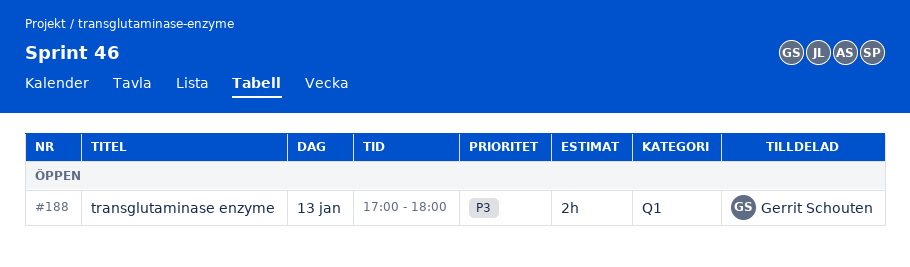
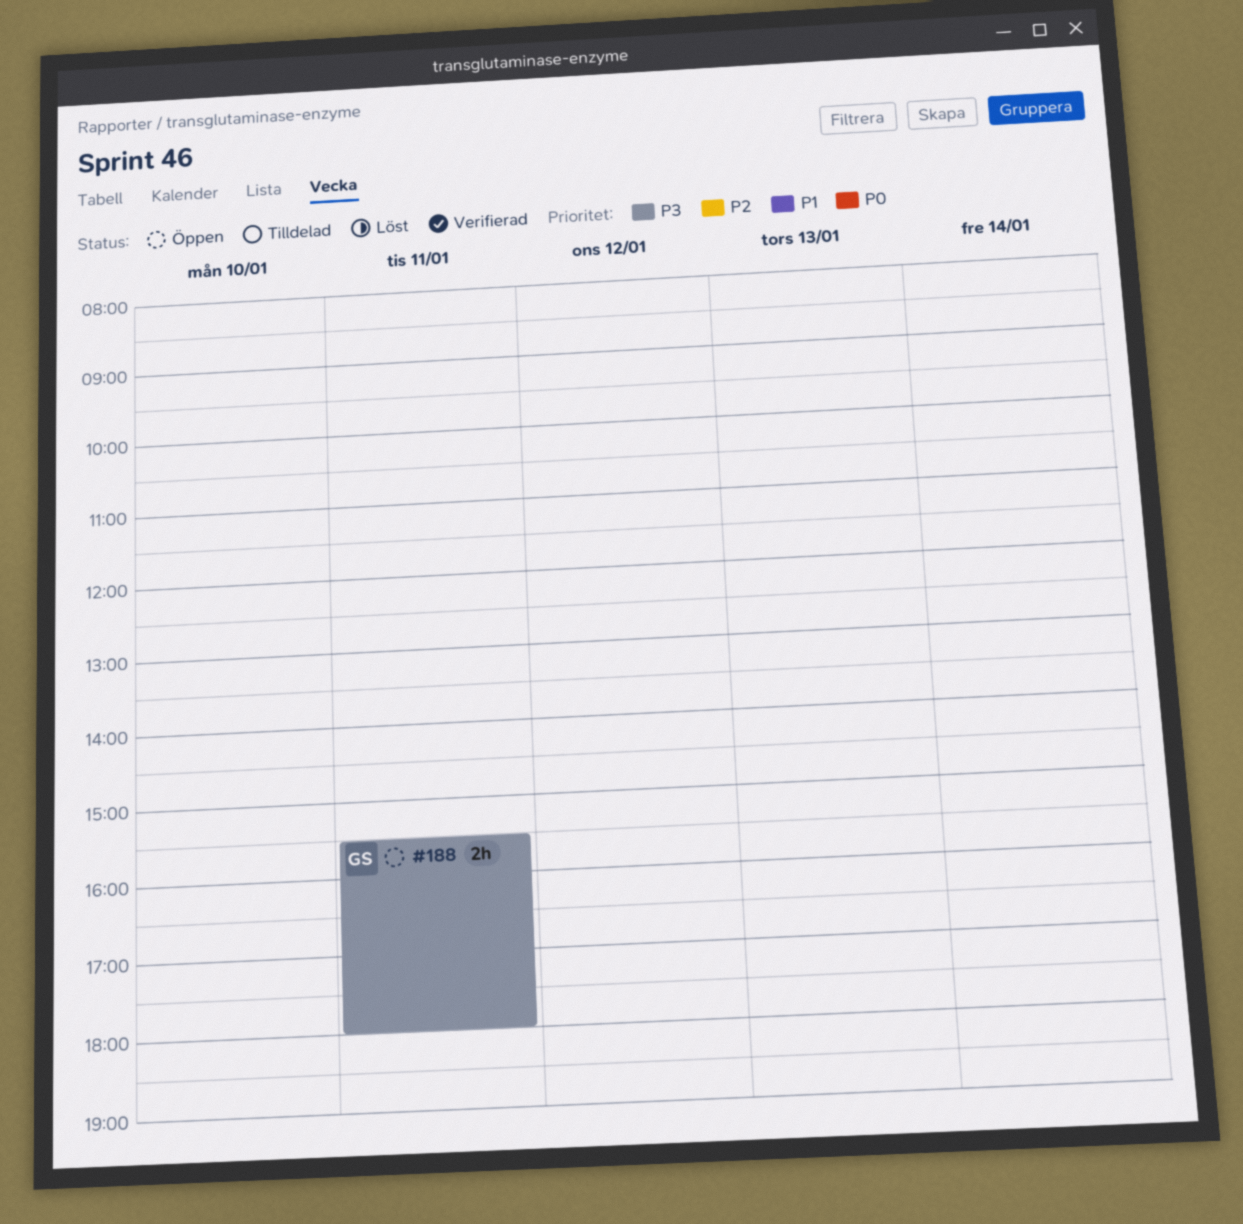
#188, day: Jan 13 -> Jan 11
#188, begins: 17:00 -> 15:30

